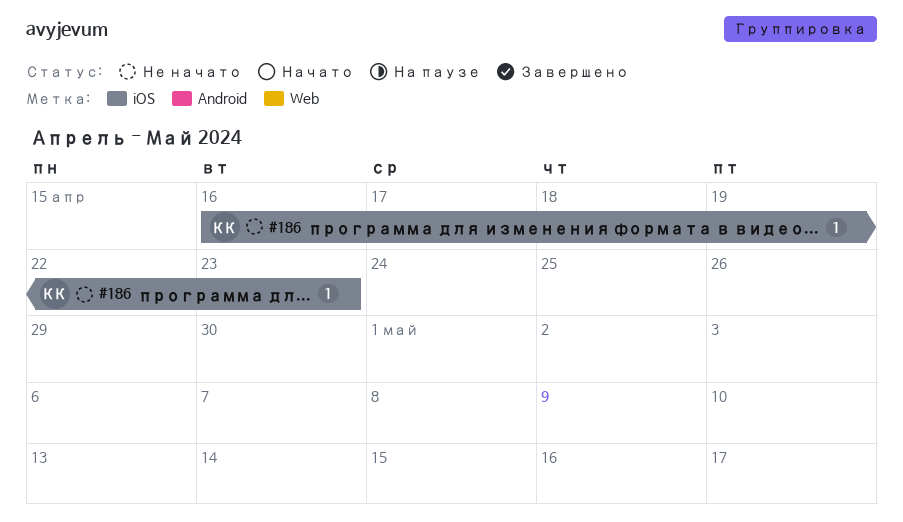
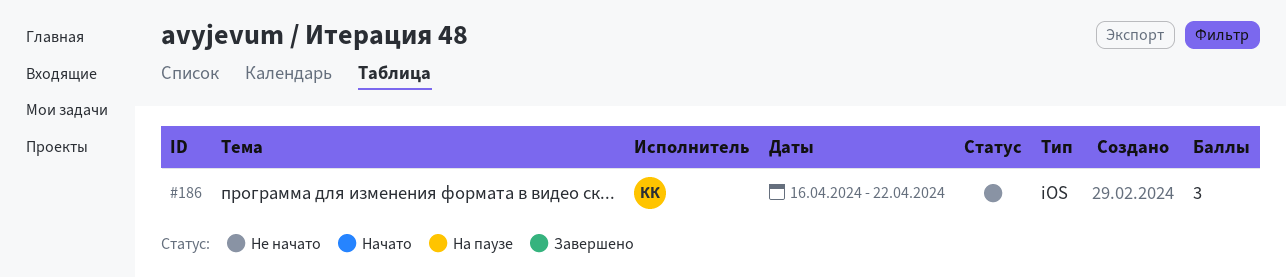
#186, estimate: 1 -> 3
#186, due: Apr 23 -> Apr 22

